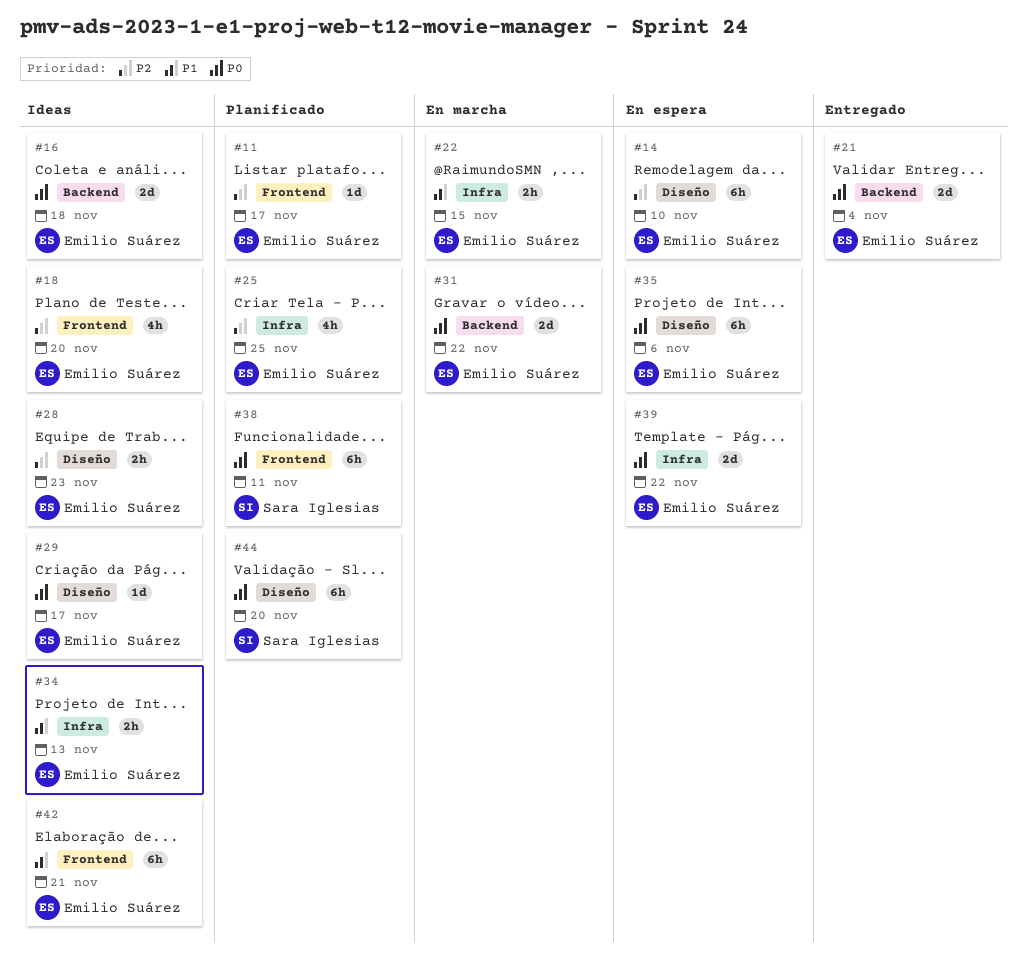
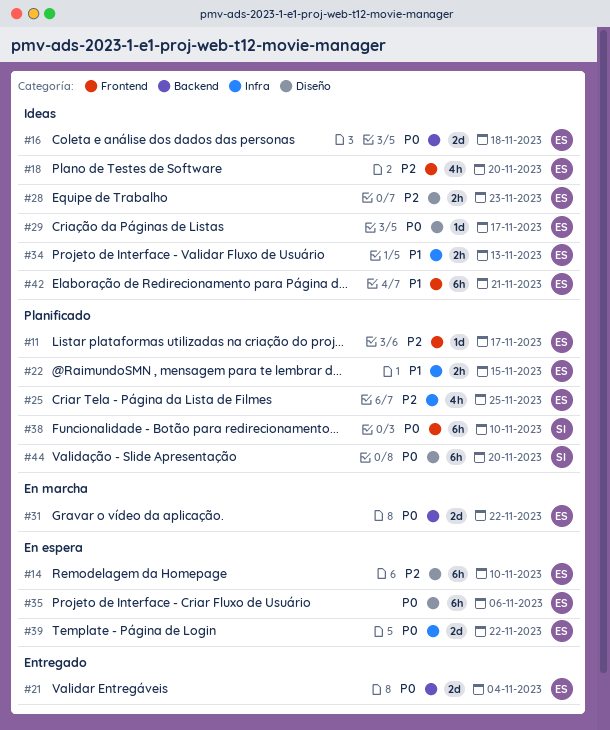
#22, status: En marcha -> Planificado
#38, due: Nov 11 -> Nov 10

